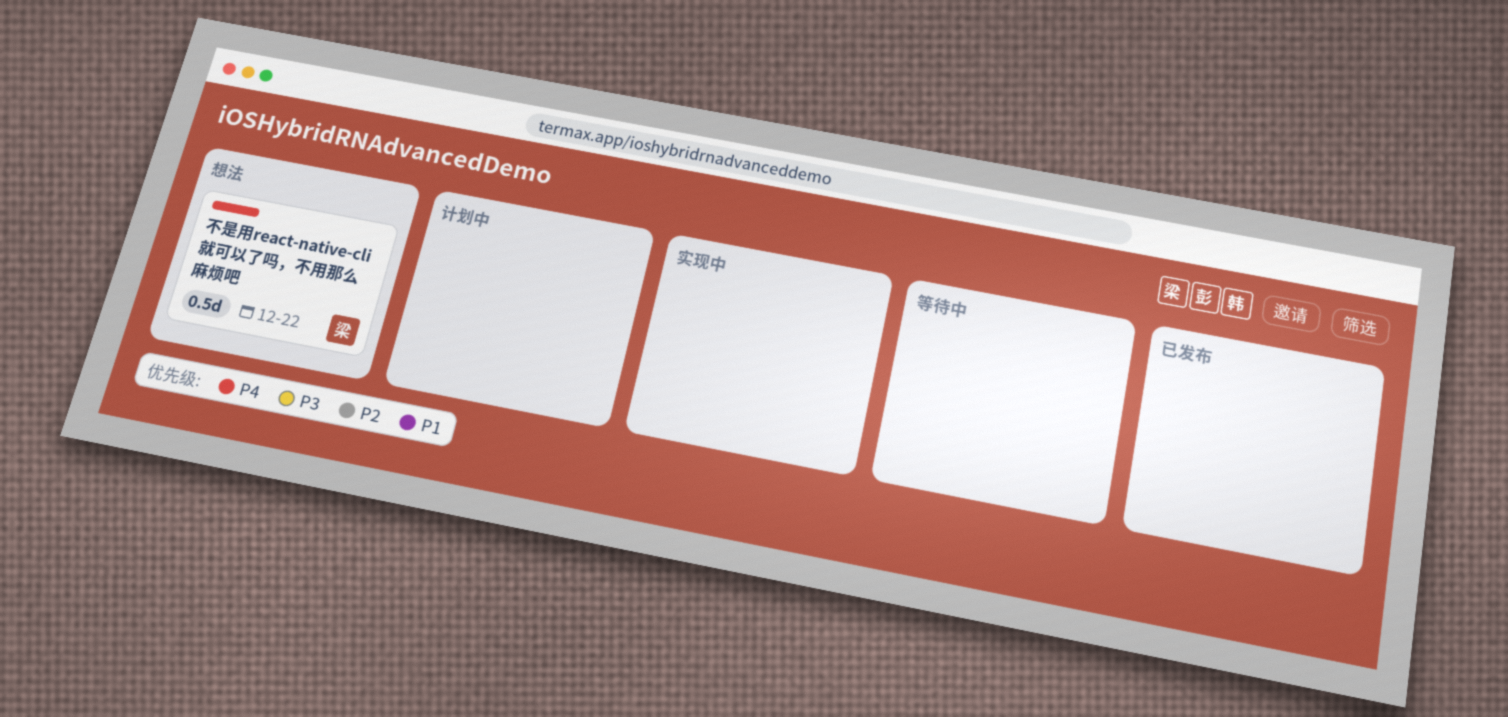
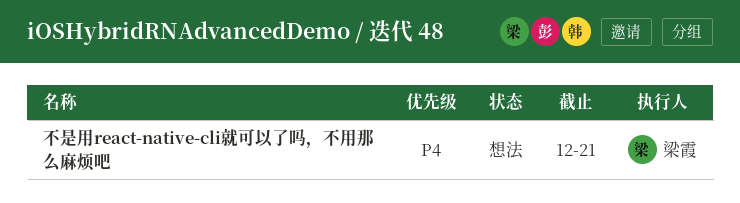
不是用react-native-cli就可以了吗，不用那么麻烦吧, due: Dec 22 -> Dec 21

